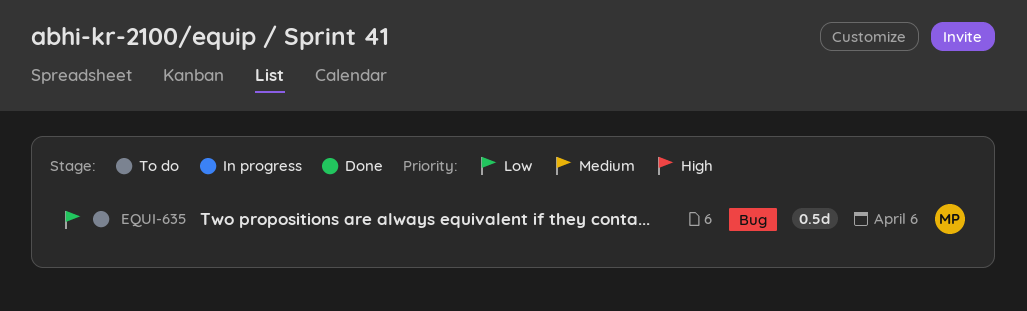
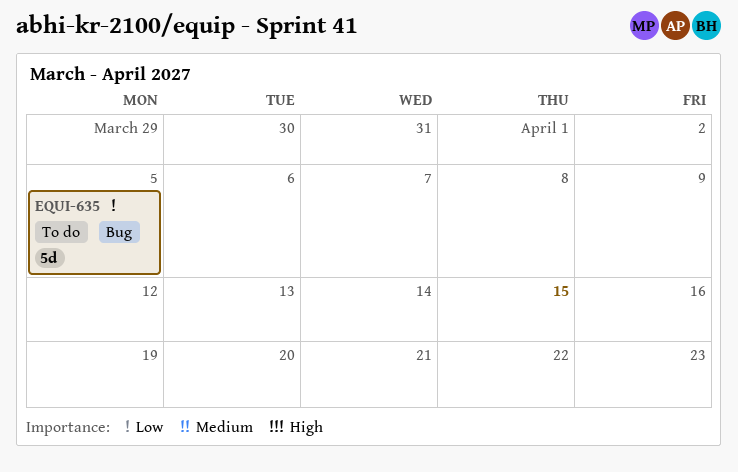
EQUI-635, estimate: 0.5d -> 5d
EQUI-635, due: Apr 6 -> Apr 5

